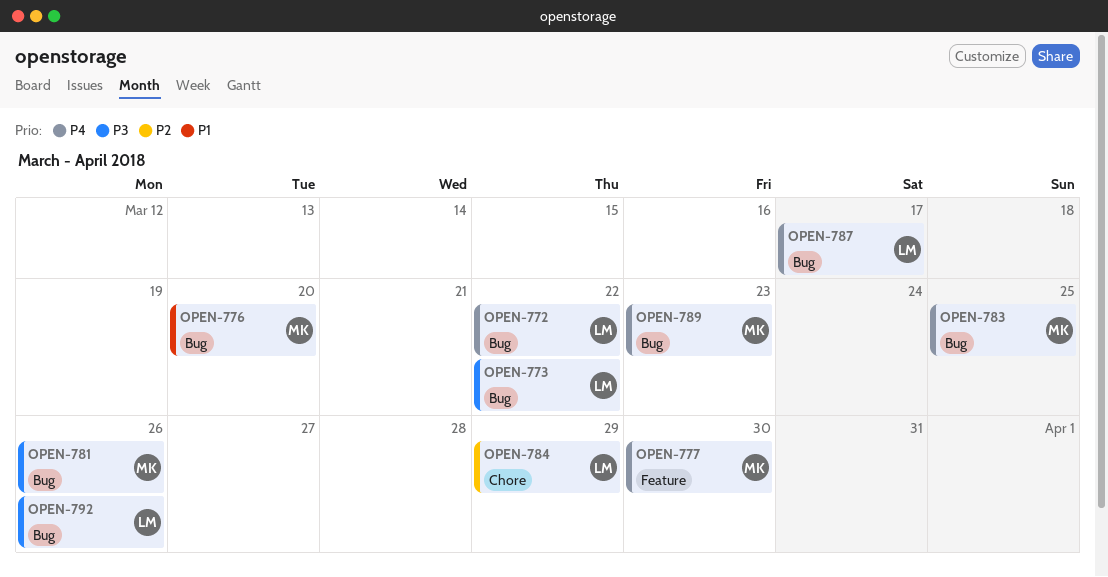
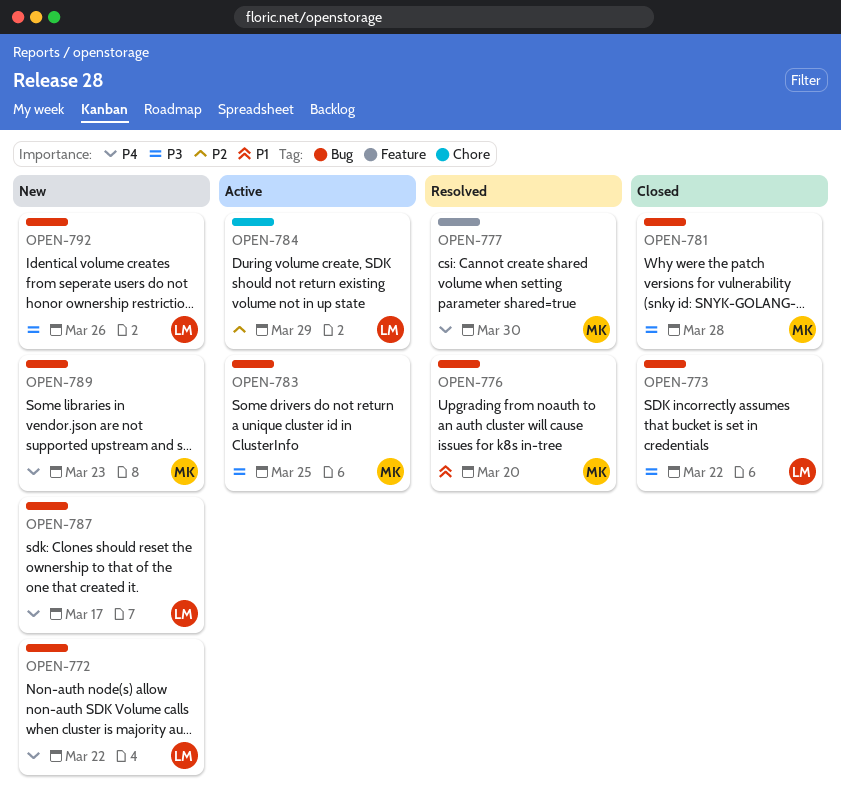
OPEN-781, due: Mar 26 -> Mar 28
OPEN-783, priority: P4 -> P3

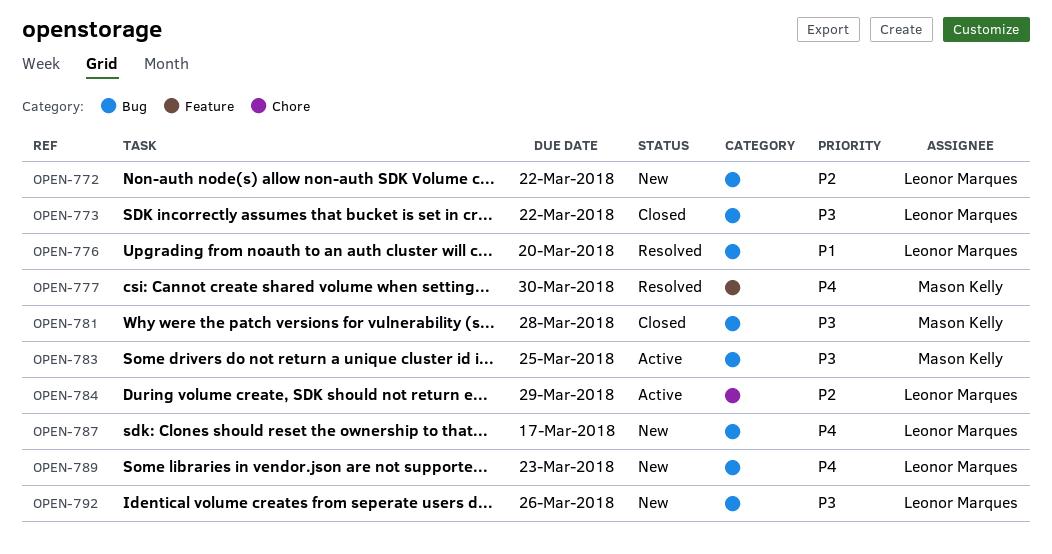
OPEN-772, priority: P4 -> P2
OPEN-776, owner: Mason Kelly -> Leonor Marques
OPEN-789, owner: Mason Kelly -> Leonor Marques

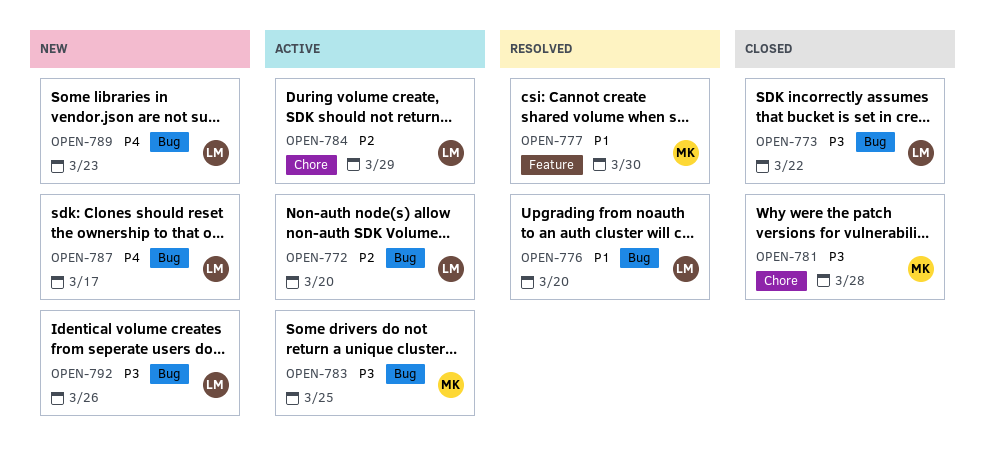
OPEN-772, status: New -> Active
OPEN-772, due: Mar 22 -> Mar 20
OPEN-777, priority: P4 -> P1
OPEN-781, label: Bug -> Chore

